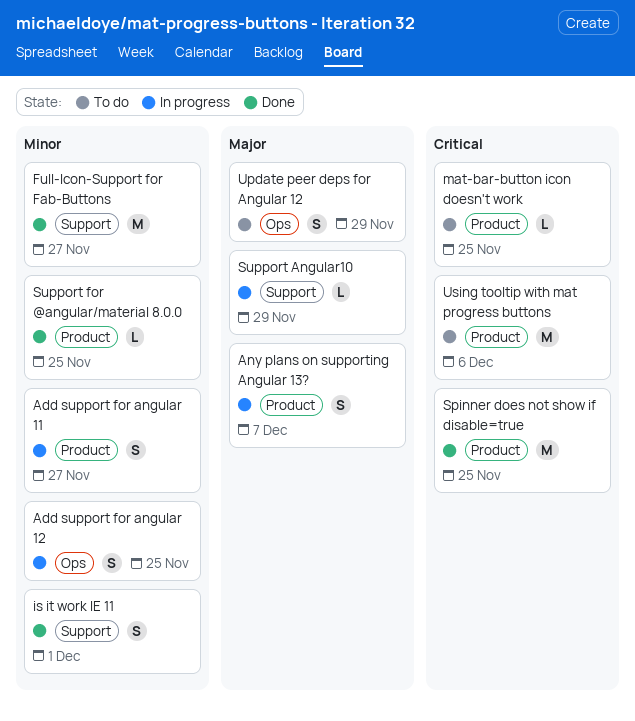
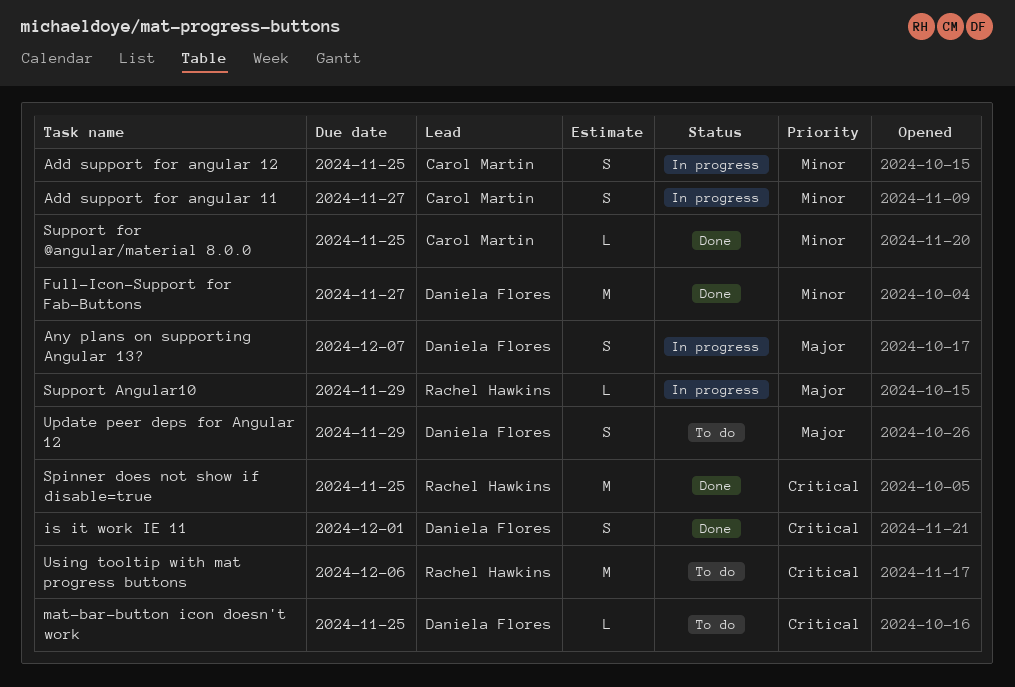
is it work IE 11, priority: Minor -> Critical

